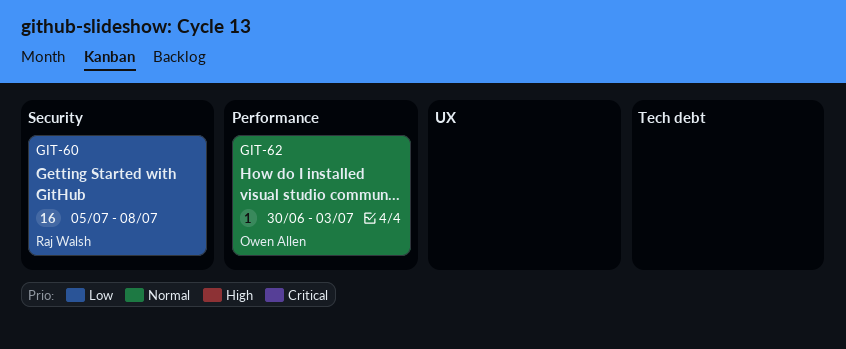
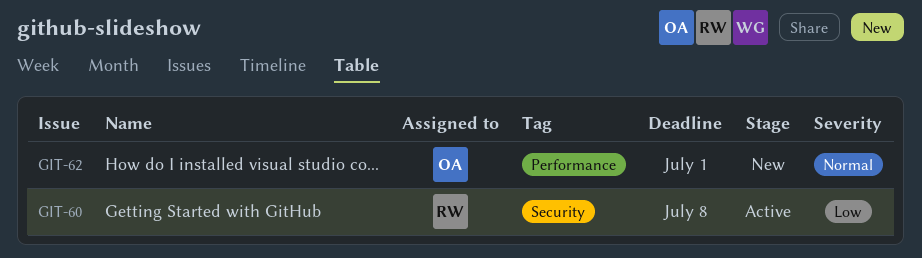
GIT-62, due: Jul 3 -> Jul 1

